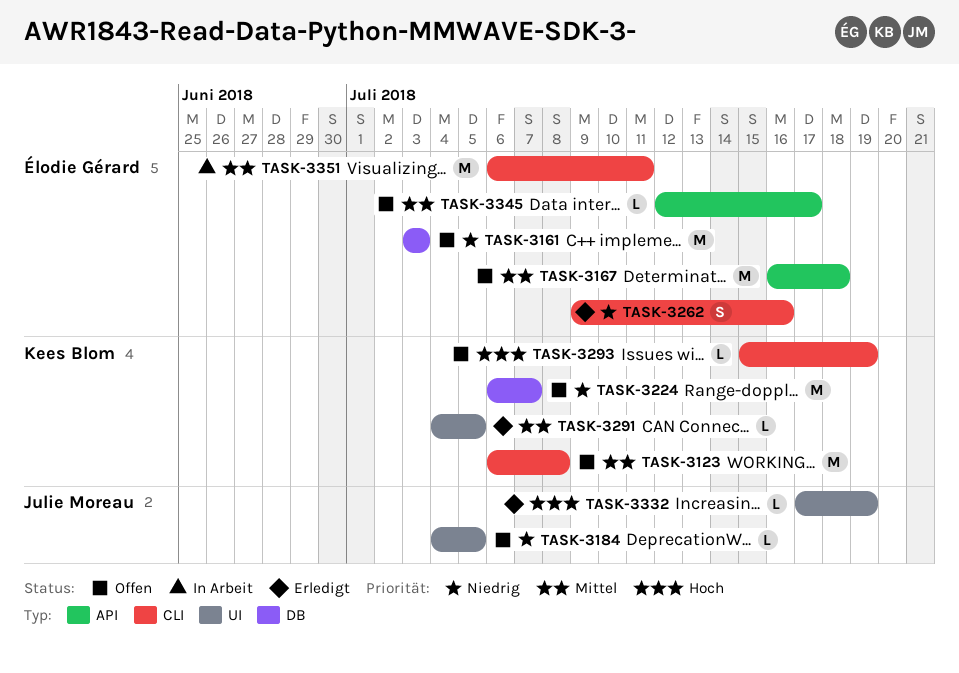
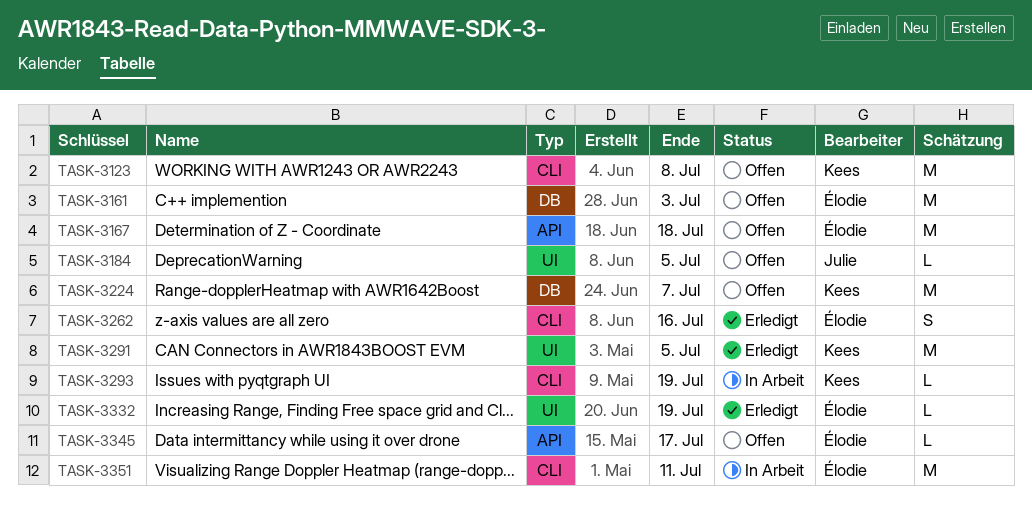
TASK-3291, estimate: L -> M
TASK-3293, status: Offen -> In Arbeit
TASK-3332, owner: Julie Moreau -> Élodie Gérard

